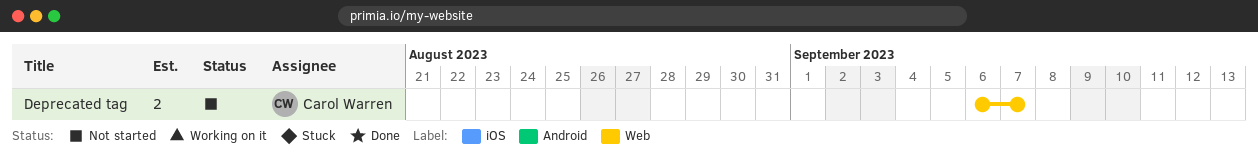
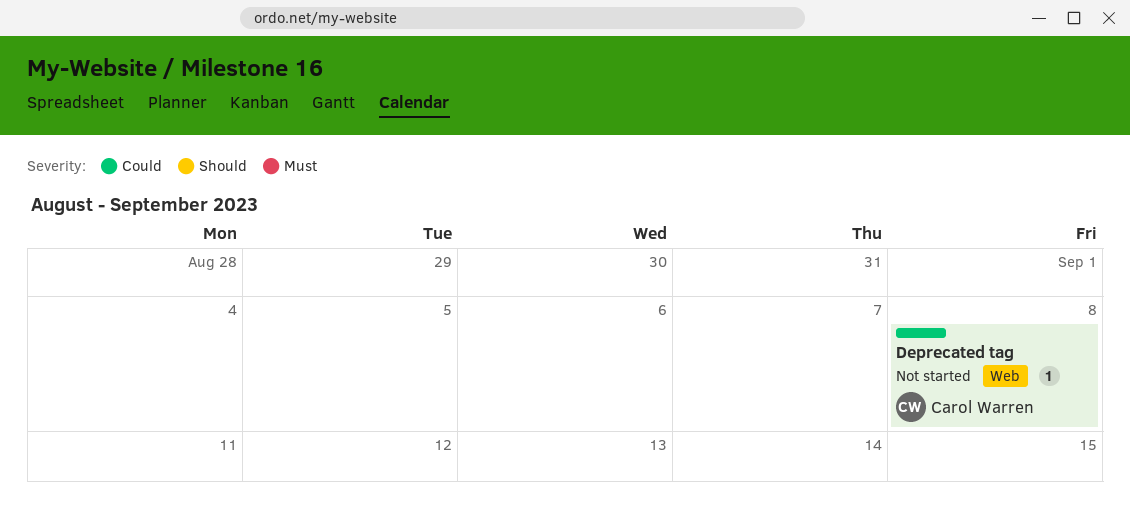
Deprecated tag, estimate: 2 -> 1
Deprecated tag, due: Sep 7 -> Sep 8

